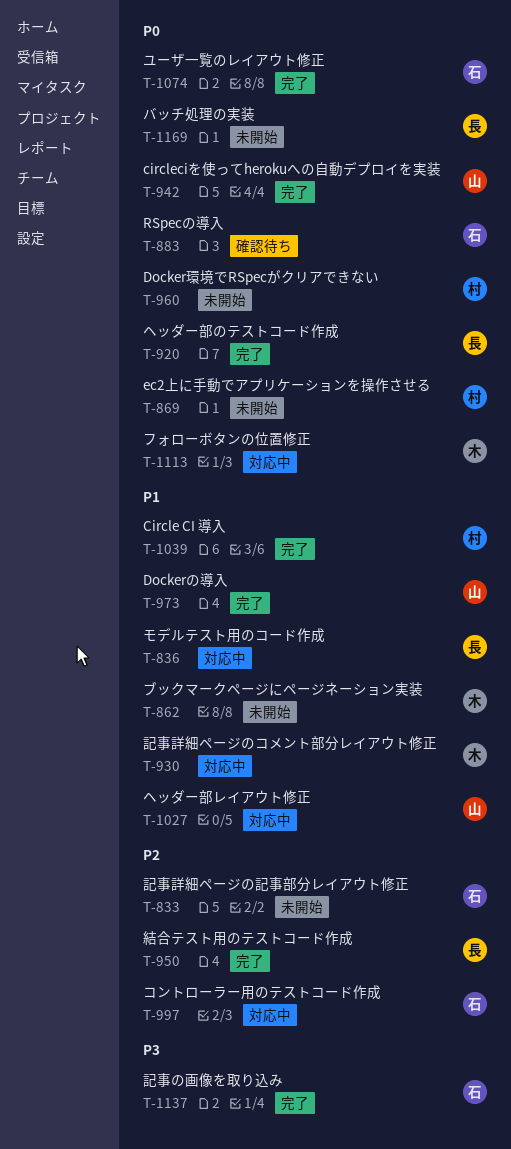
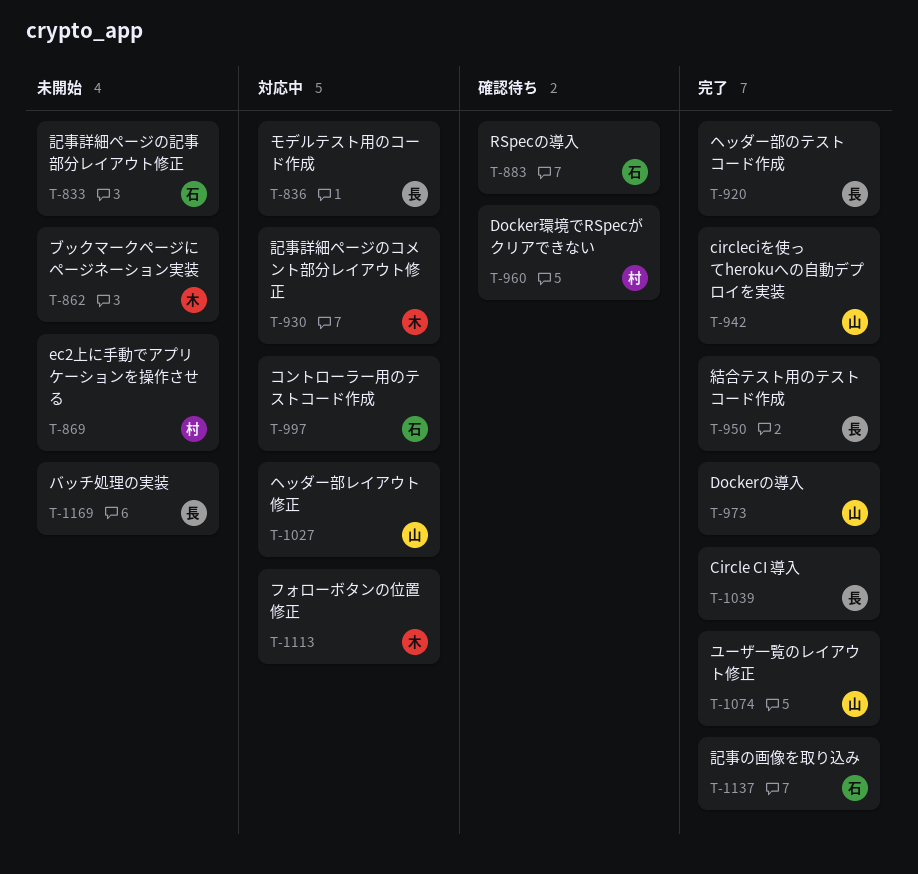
T-960, status: 未開始 -> 確認待ち
T-1039, owner: 村 -> 長
T-1074, owner: 石 -> 山

